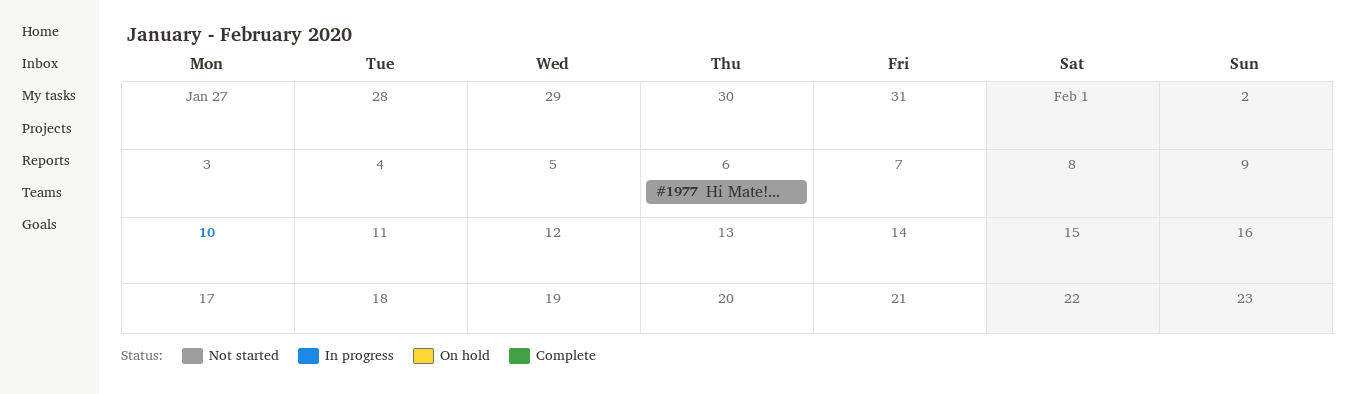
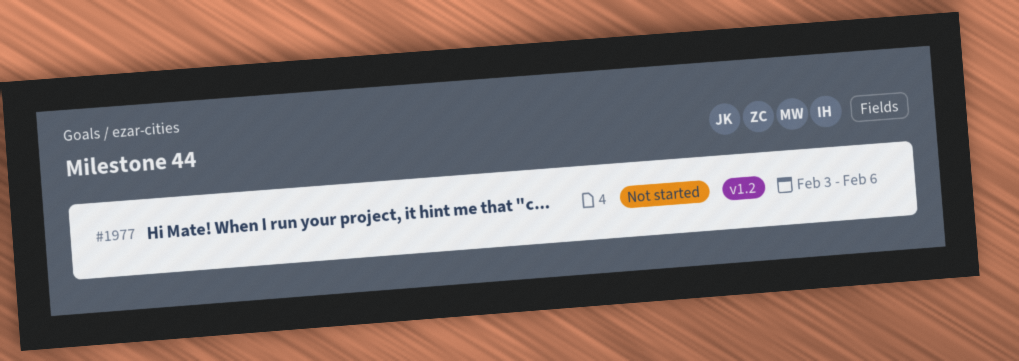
#1977, start: Feb 6 -> Feb 3

